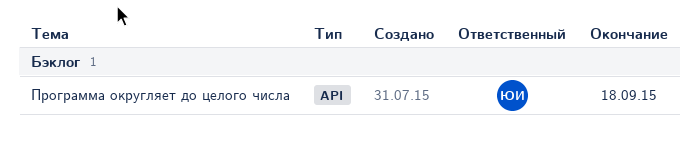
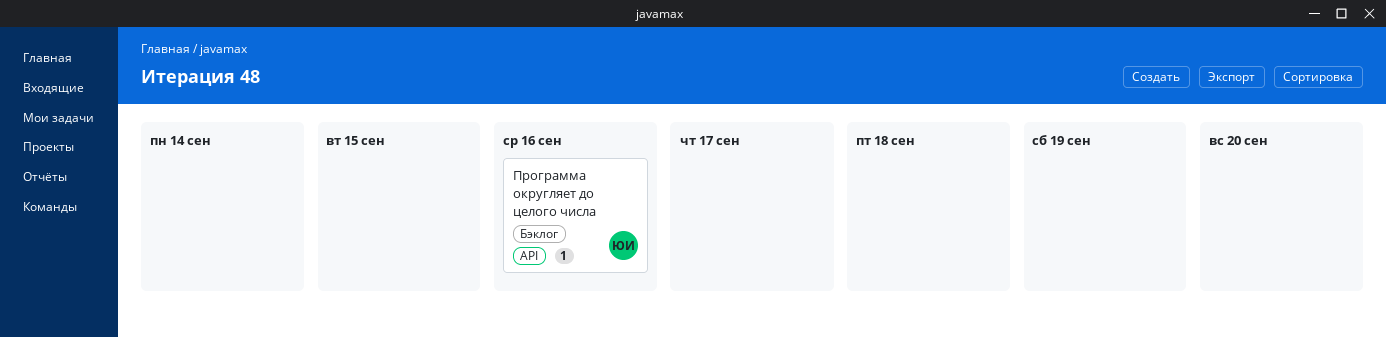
Программа округляет до целого числа, due: Sep 18 -> Sep 16

